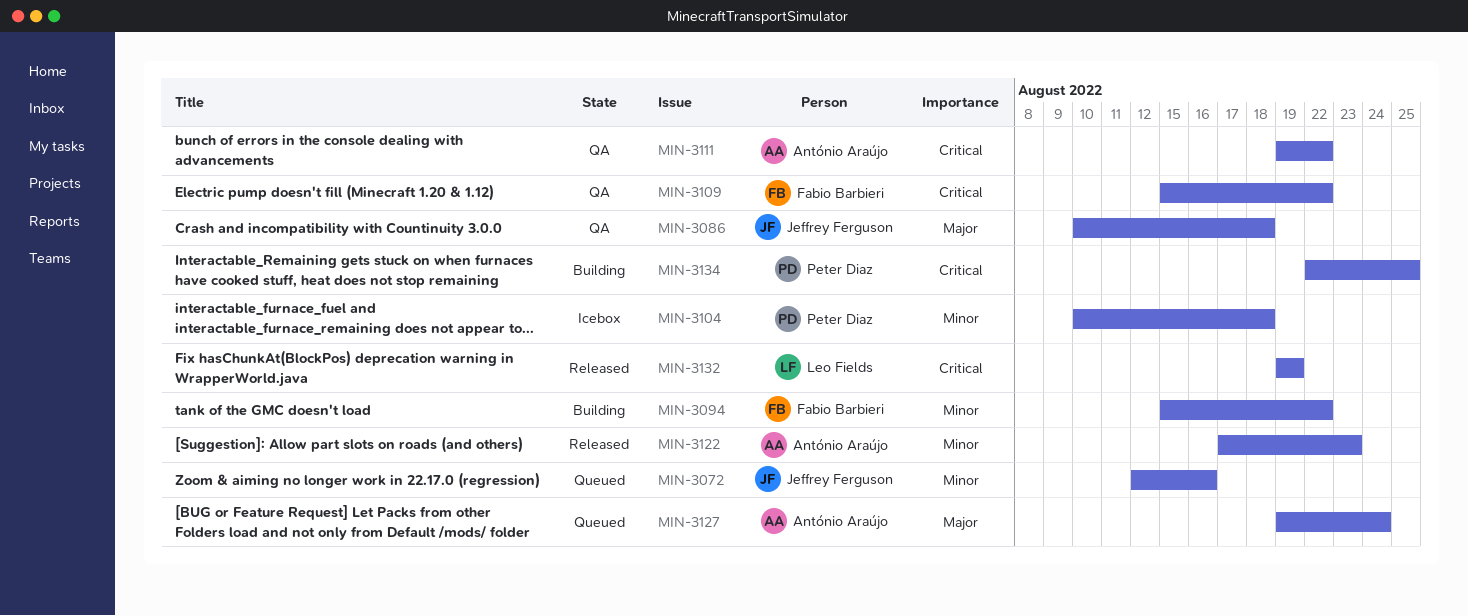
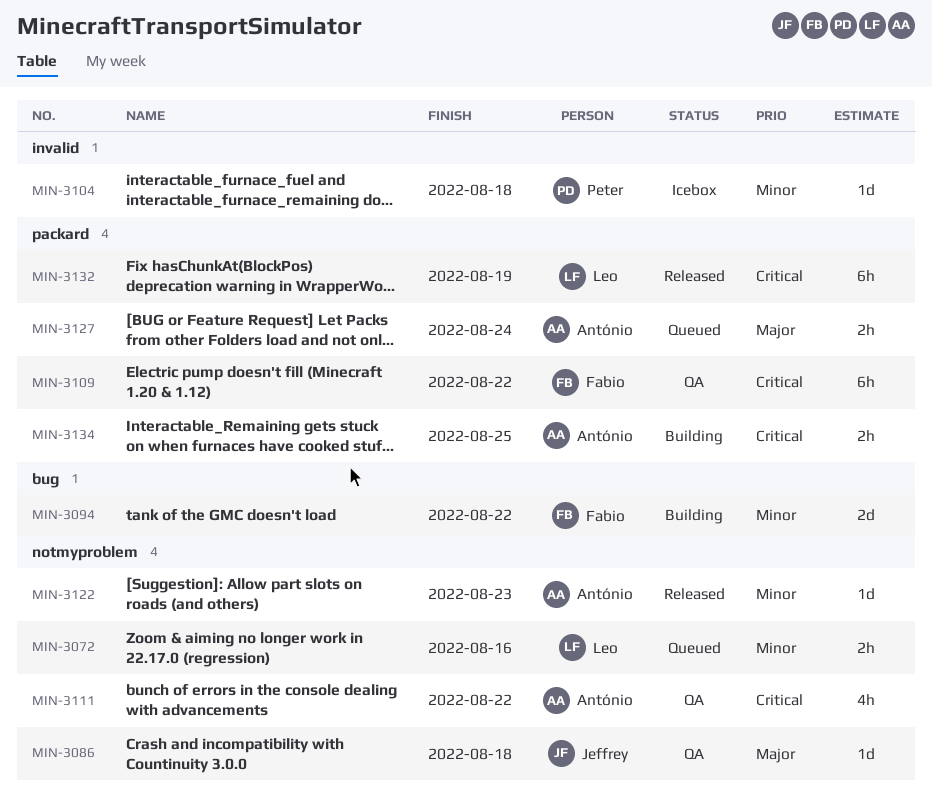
MIN-3072, owner: Jeffrey Ferguson -> Leo Fields
MIN-3134, owner: Peter Diaz -> António Araújo

